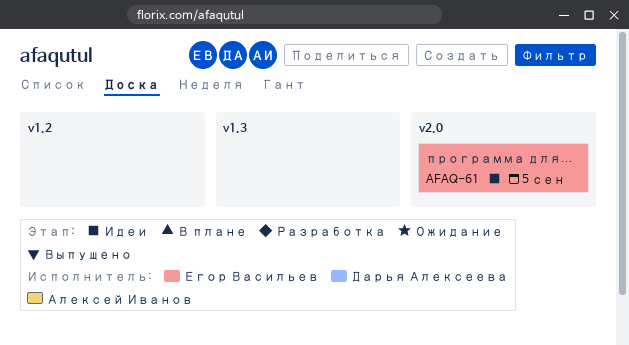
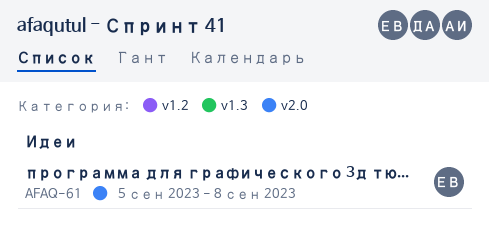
AFAQ-61, due: Sep 5 -> Sep 8

